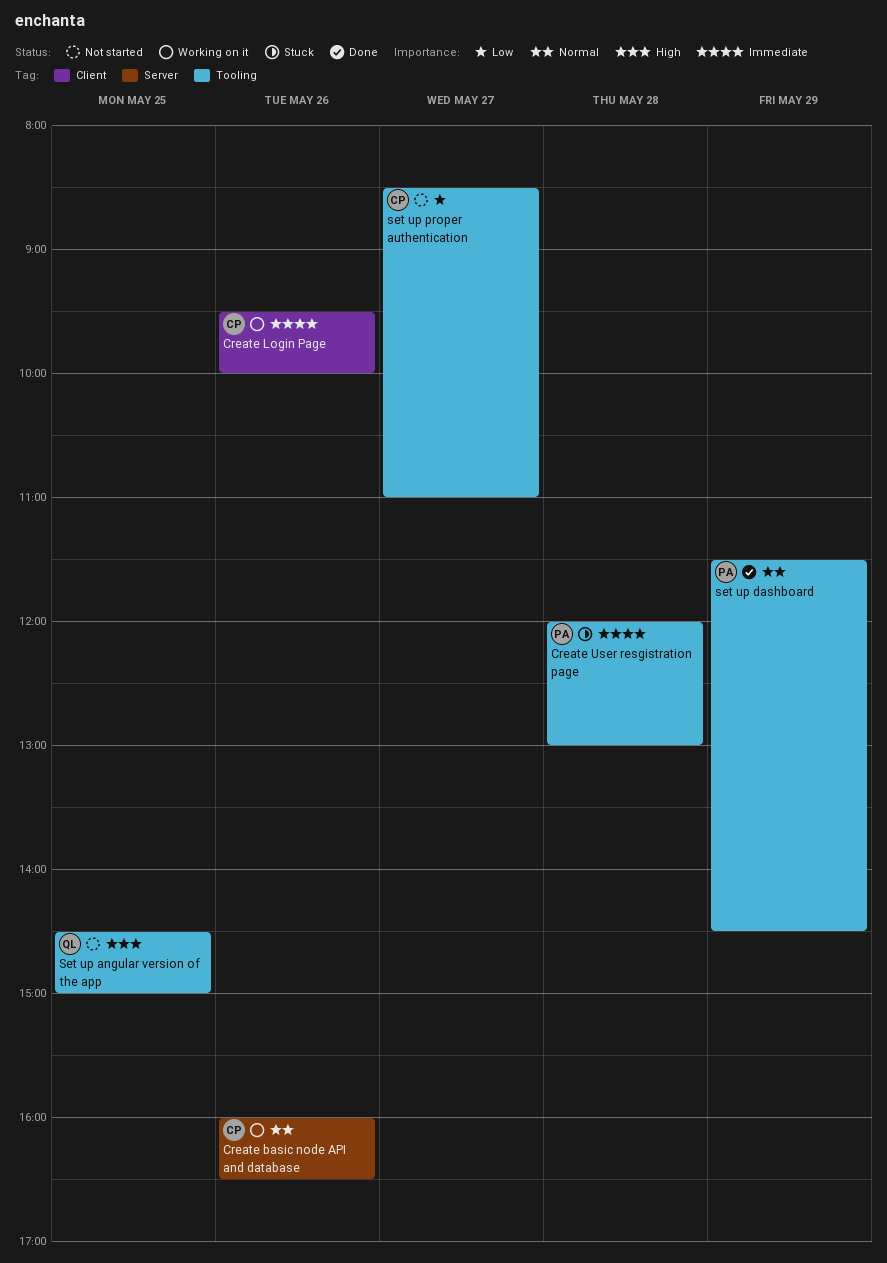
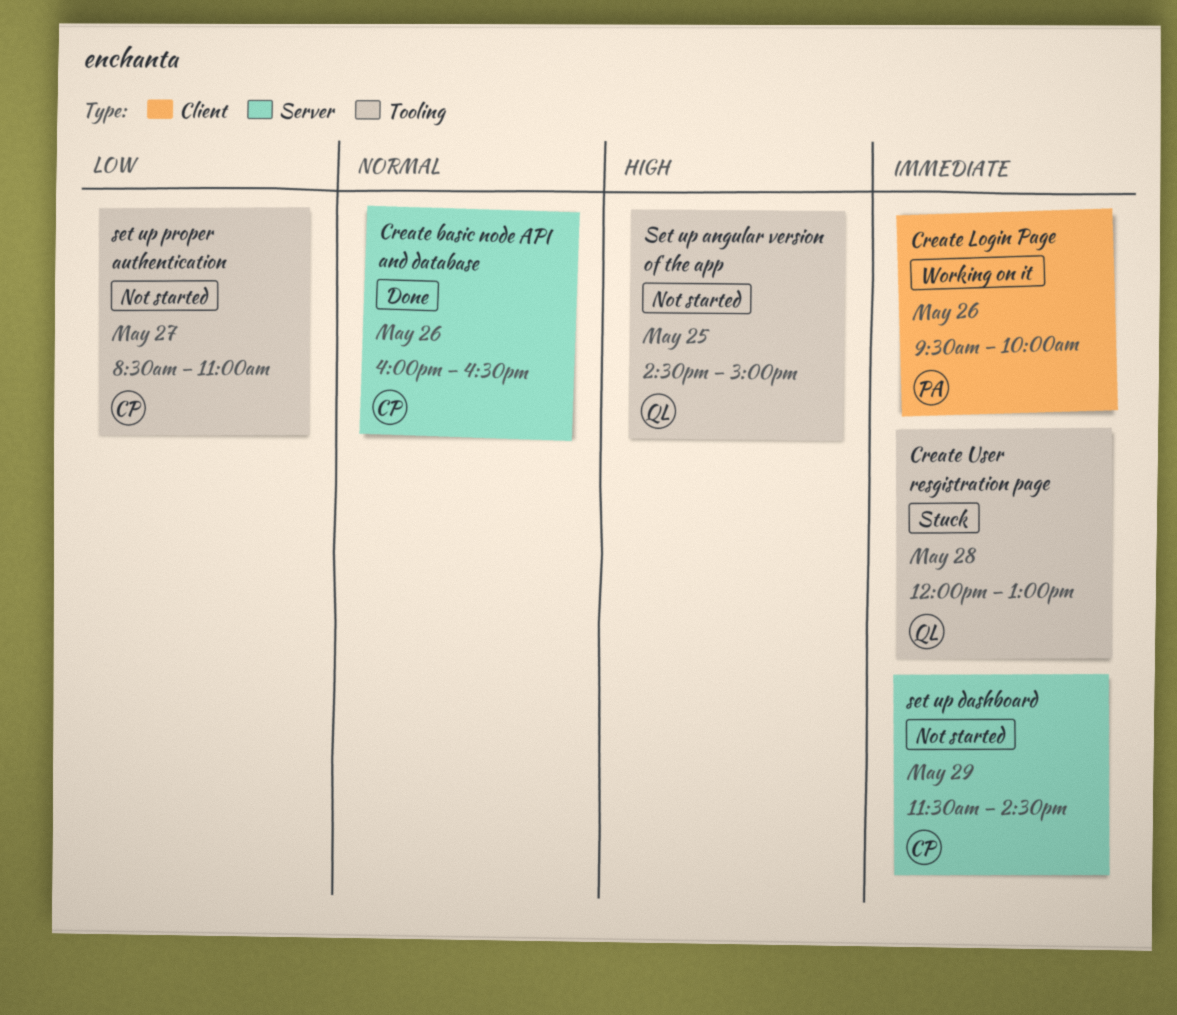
Create basic node API and database, status: Working on it -> Done
Create Login Page, owner: CP -> PA
Create User resgistration page, owner: PA -> QL
set up dashboard, status: Done -> Not started
set up dashboard, owner: PA -> CP
set up dashboard, priority: Normal -> Immediate
set up dashboard, label: Tooling -> Server

